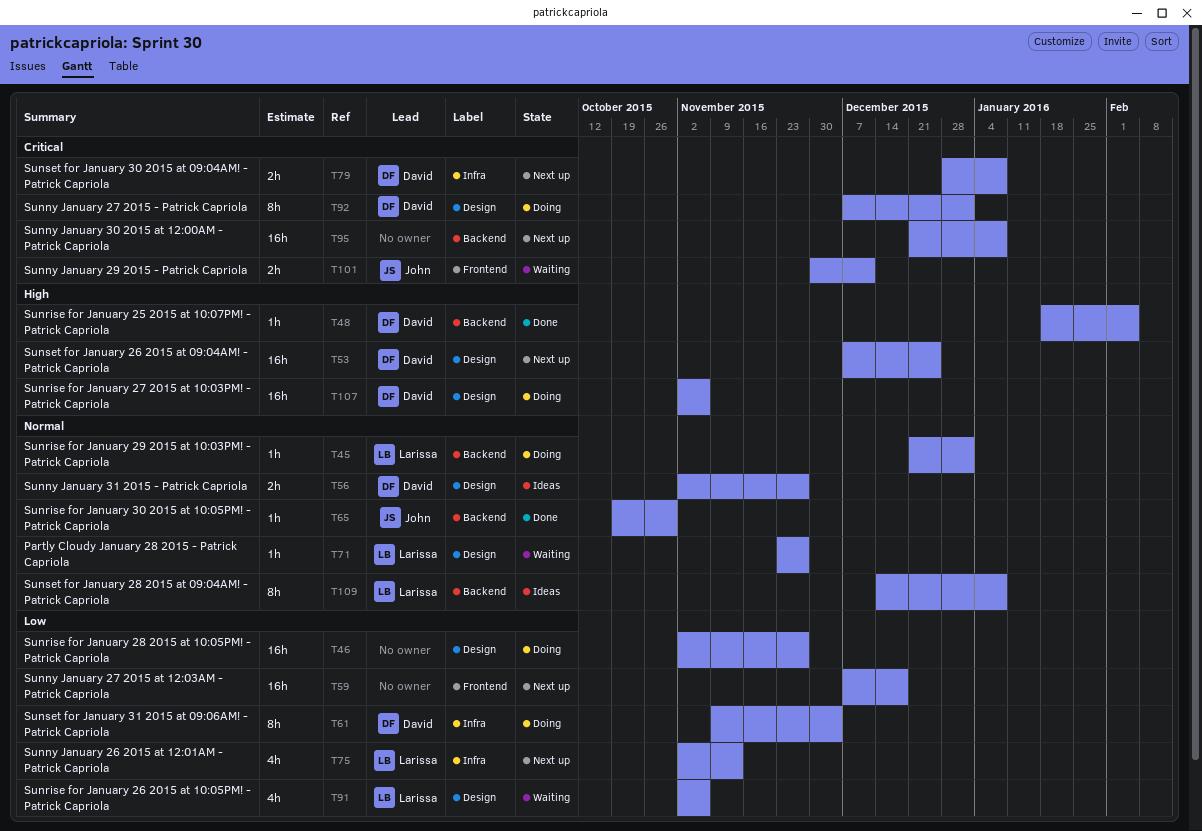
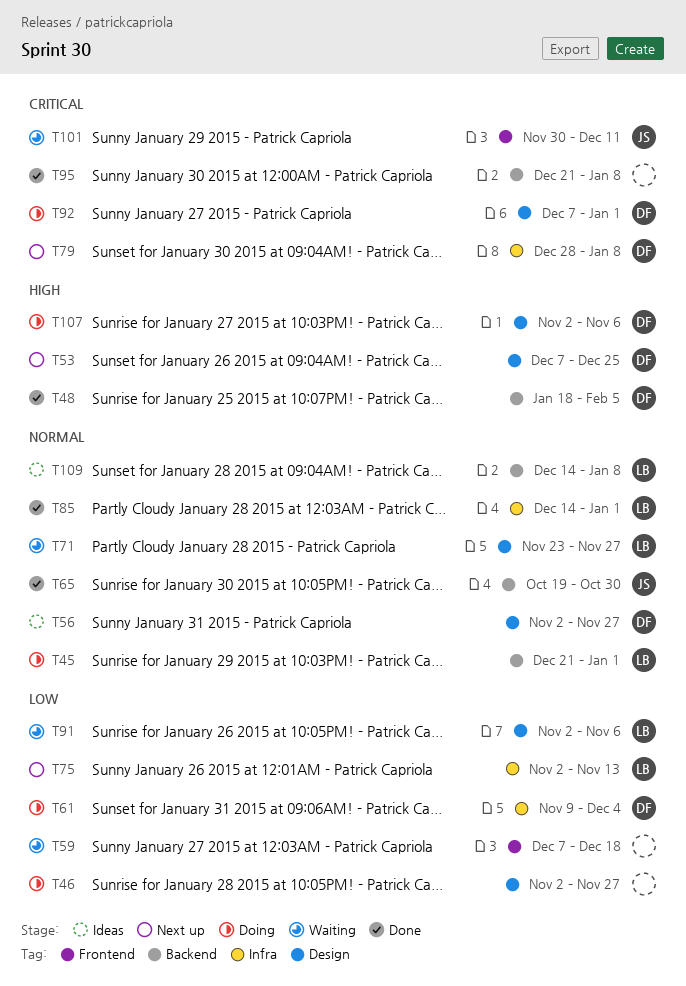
T59, status: Next up -> Waiting
T85: none -> present
T95, status: Next up -> Done

